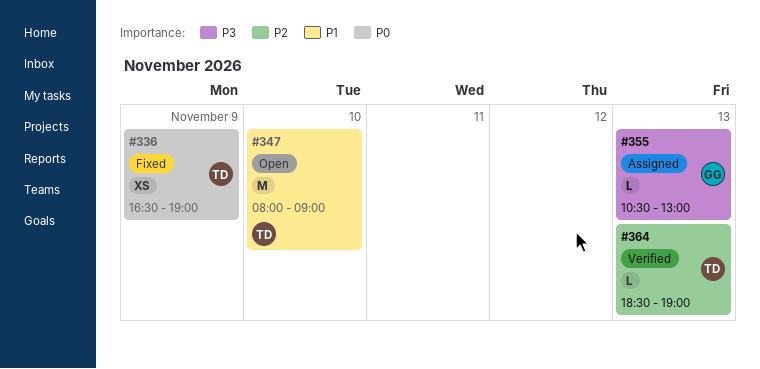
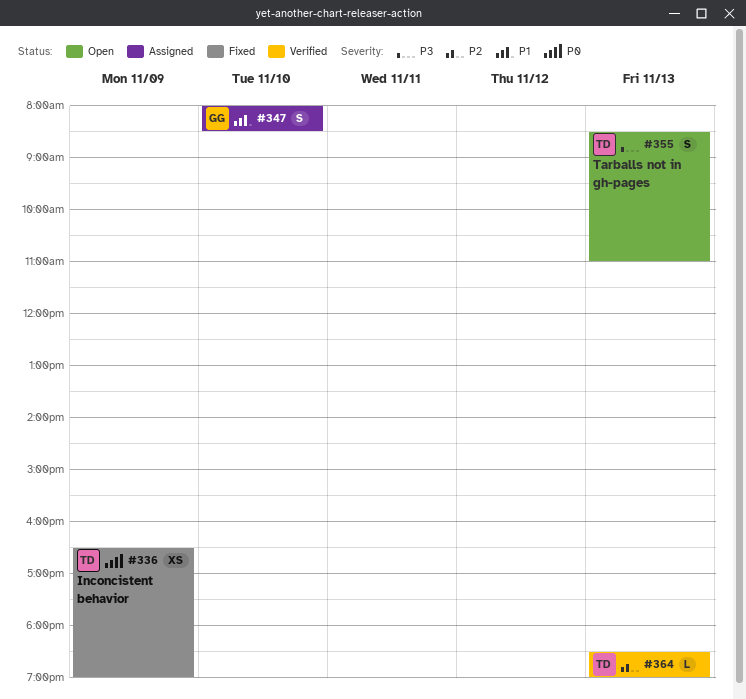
#347, status: Open -> Assigned
#347, owner: TD -> GG
#347, estimate: M -> S
#347, ends: 09:00 -> 08:30
#355, status: Assigned -> Open
#355, owner: GG -> TD
#355, estimate: L -> S
#355, begins: 10:30 -> 08:30
#355, ends: 13:00 -> 11:00

